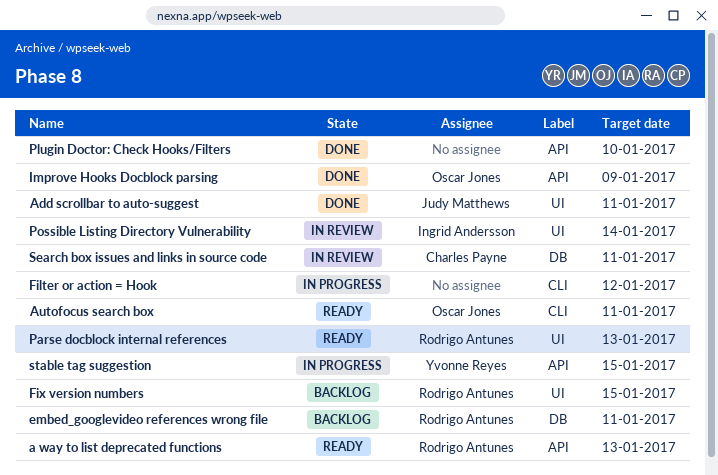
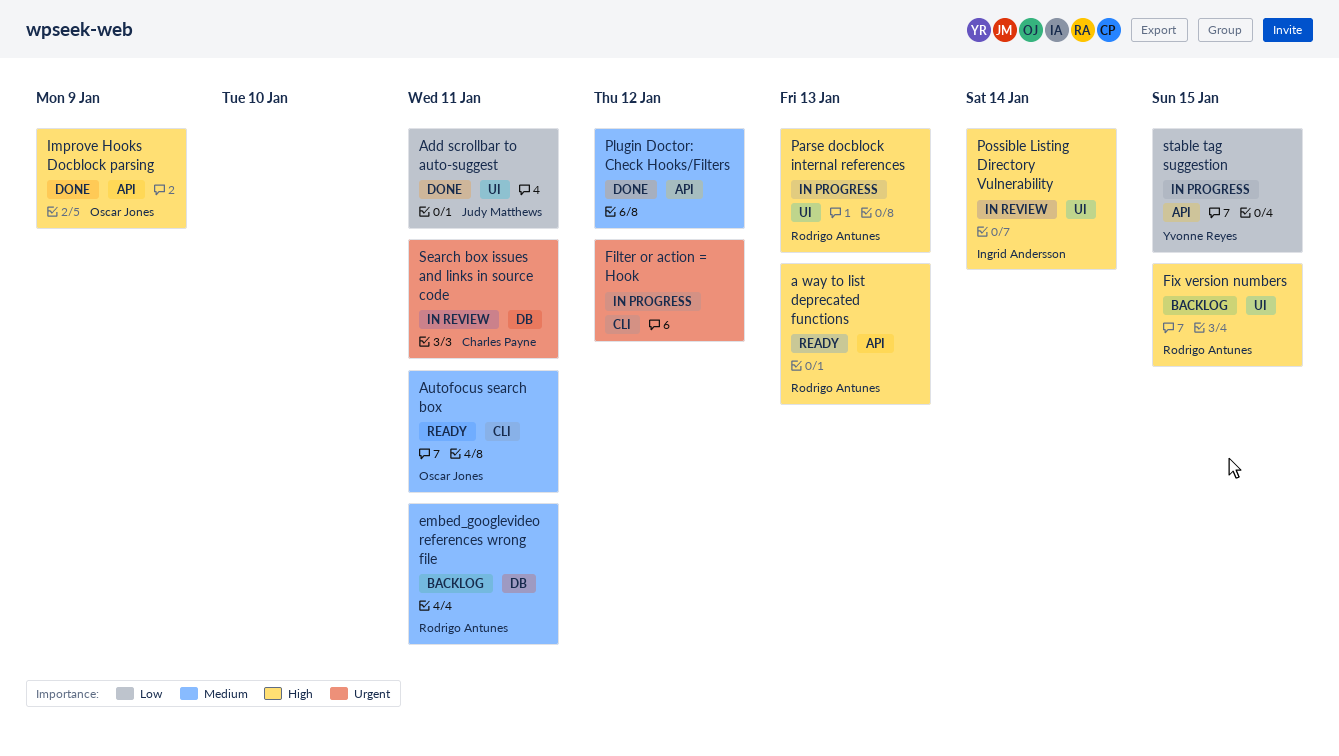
Parse docblock internal references, status: Ready -> In progress
Plugin Doctor: Check Hooks/Filters, due: Jan 10 -> Jan 12

